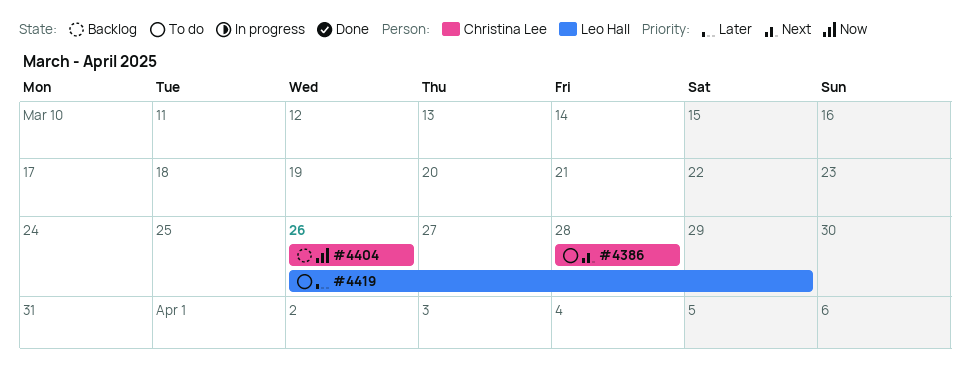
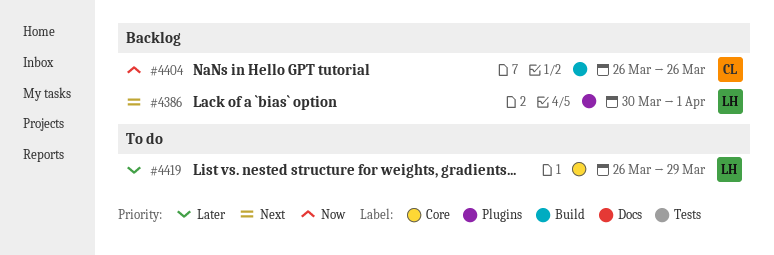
#4386, status: To do -> Backlog
#4386, owner: Christina Lee -> Leo Hall
#4386, start: Mar 28 -> Mar 30
#4386, due: Mar 28 -> Apr 1

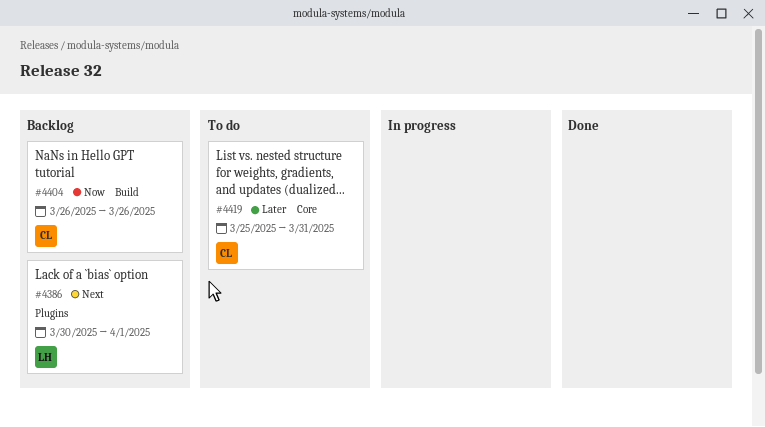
#4419, owner: LH -> CL
#4419, start: Mar 26 -> Mar 25
#4419, due: Mar 29 -> Mar 31

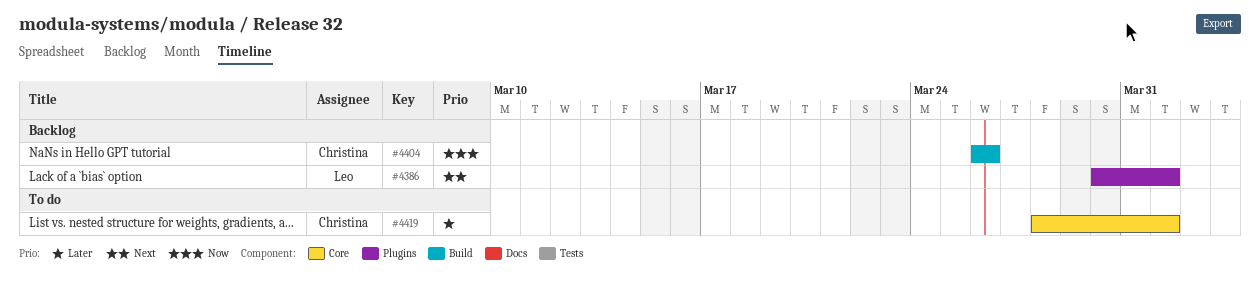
#4419, start: Mar 25 -> Mar 28
#4419, due: Mar 31 -> Apr 1

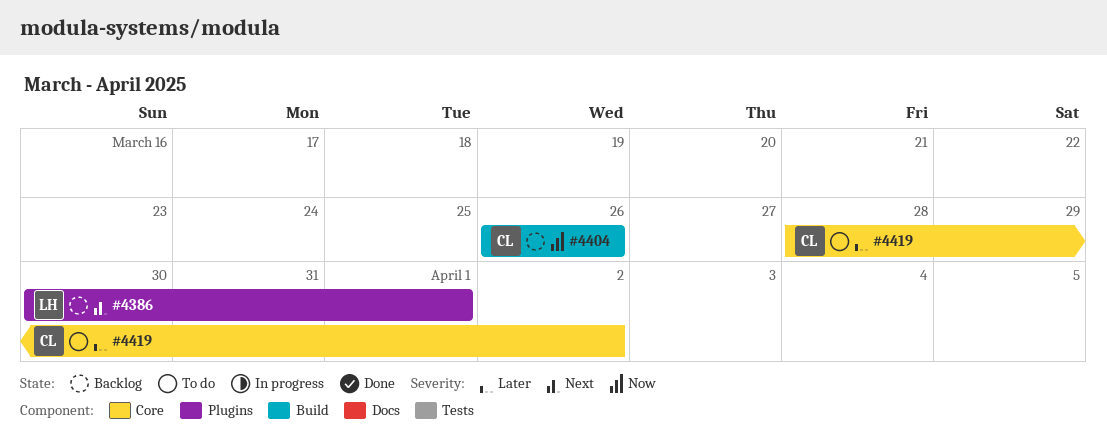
#4419, due: Apr 1 -> Apr 2

